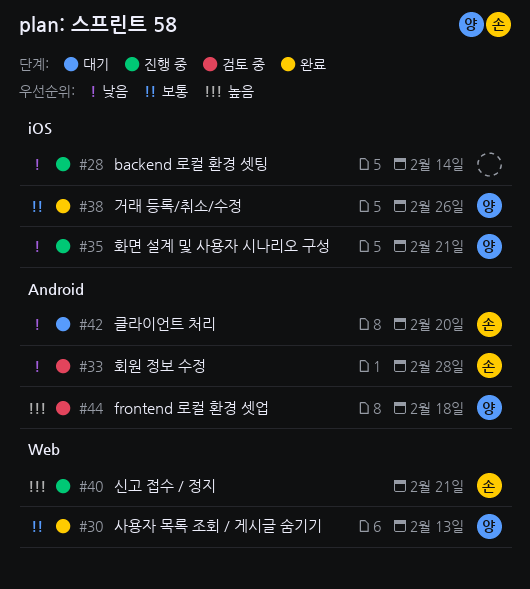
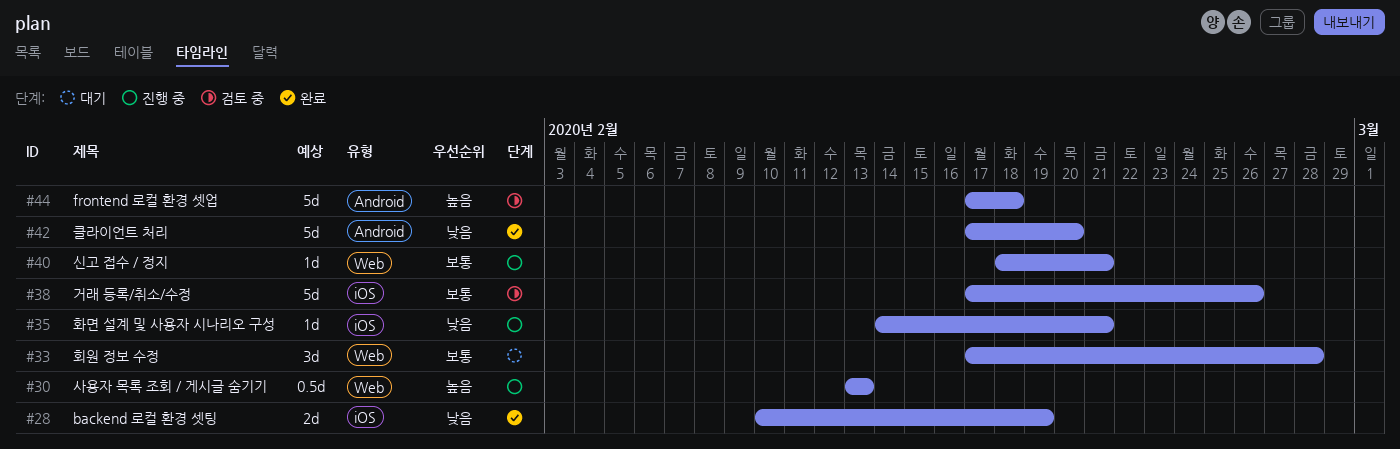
#28, status: 진행 중 -> 완료
#28, due: Feb 14 -> Feb 19
#30, status: 완료 -> 진행 중
#30, priority: 보통 -> 높음
#33, status: 검토 중 -> 대기
#33, priority: 낮음 -> 보통
#33, label: Android -> Web
#38, status: 완료 -> 검토 중
#40, priority: 높음 -> 보통
#42, status: 대기 -> 완료

